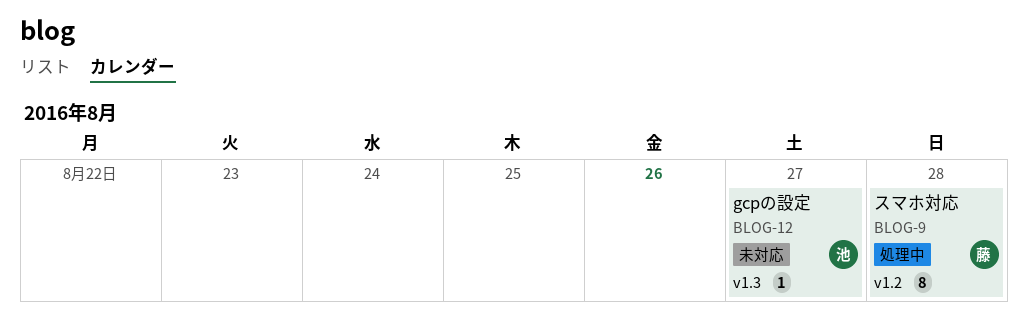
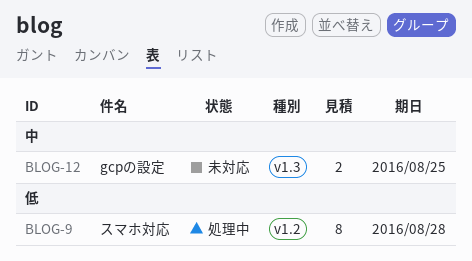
BLOG-12, estimate: 1 -> 2
BLOG-12, due: Aug 27 -> Aug 25

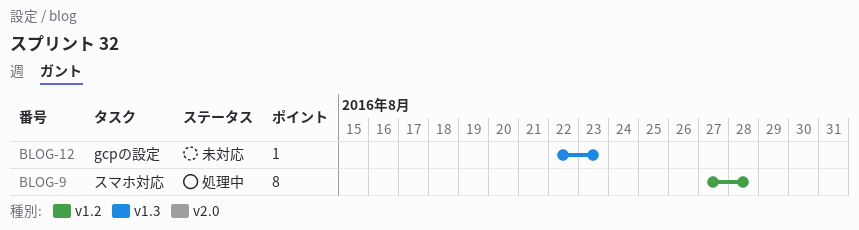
BLOG-12, estimate: 2 -> 1
BLOG-12, due: Aug 25 -> Aug 23

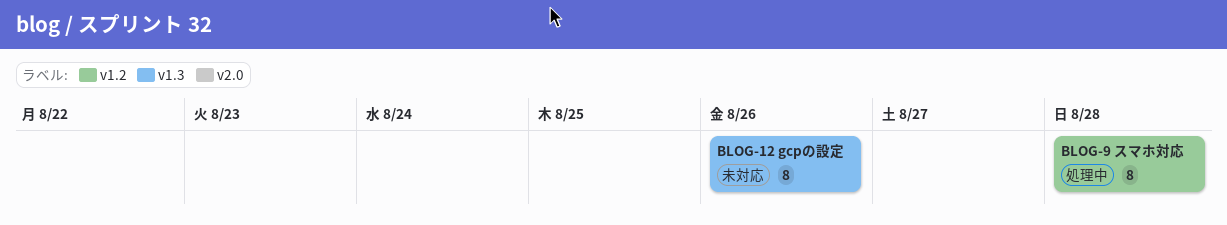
BLOG-12, estimate: 1 -> 8
BLOG-12, due: Aug 23 -> Aug 26

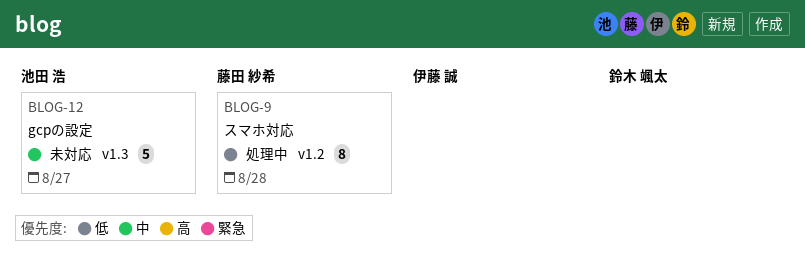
BLOG-12, estimate: 8 -> 5
BLOG-12, due: Aug 26 -> Aug 27

